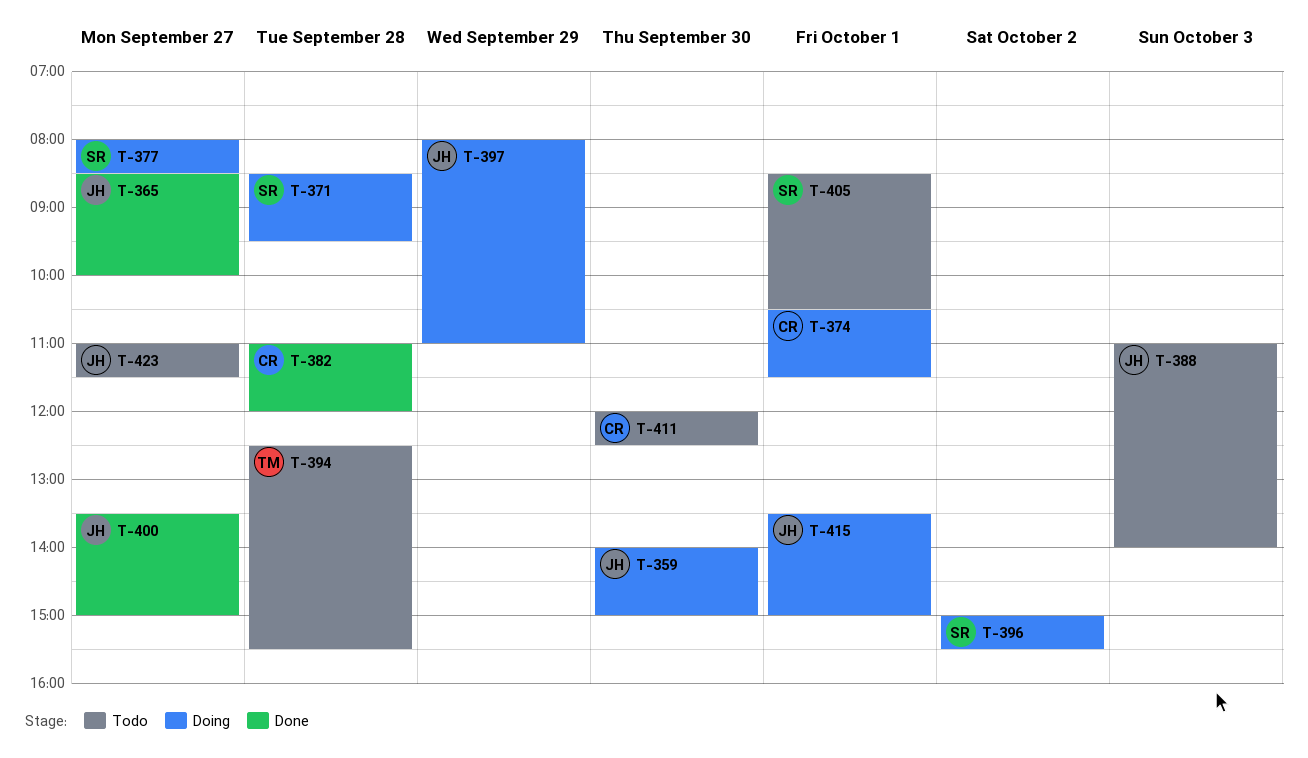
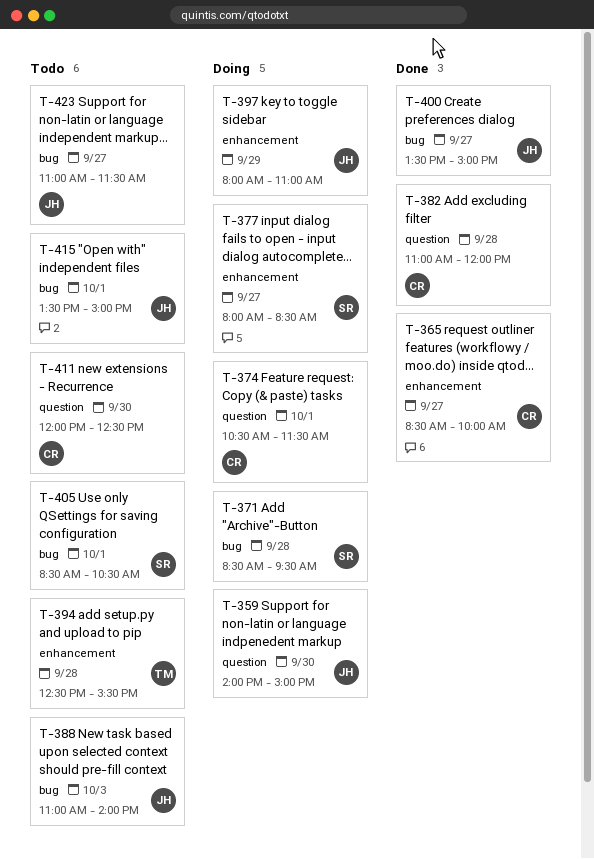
T-365, owner: JH -> CR
T-396: present -> none
T-415, status: Doing -> Todo

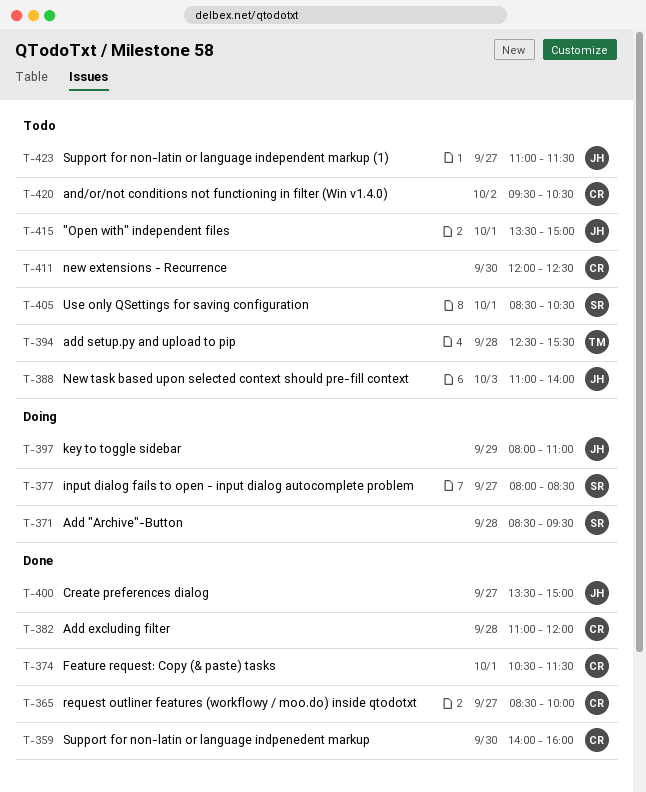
T-359, status: Doing -> Done
T-359, owner: JH -> CR
T-359, ends: 15:00 -> 16:00
T-374, status: Doing -> Done
T-420: none -> present

